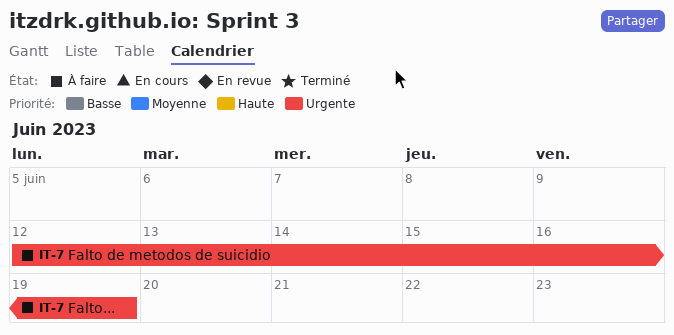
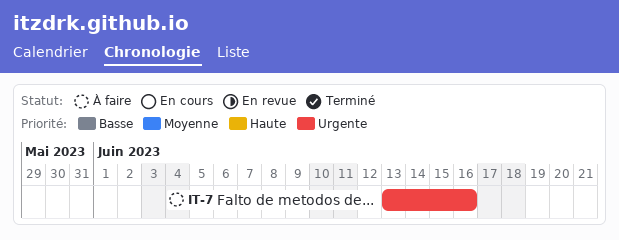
IT-7, start: Jun 12 -> Jun 13
IT-7, due: Jun 19 -> Jun 16

